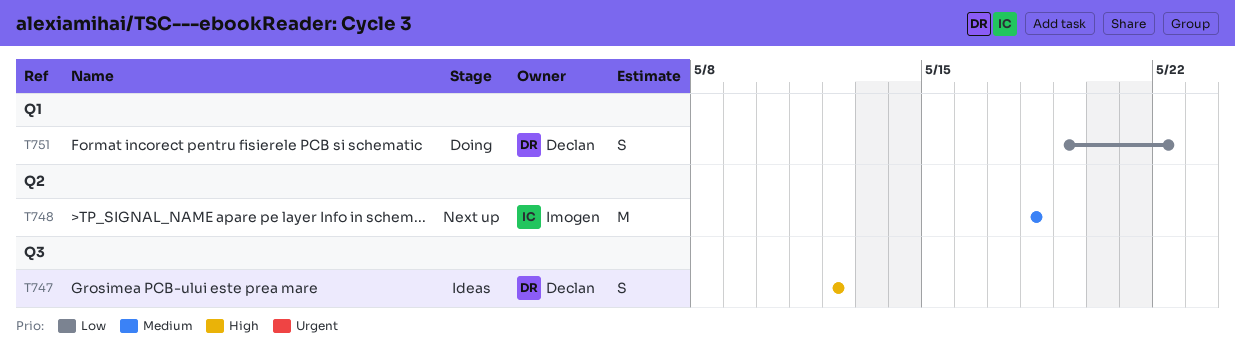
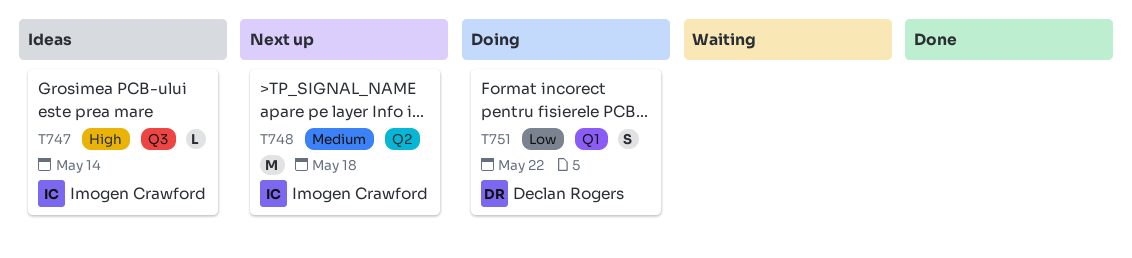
T747, owner: Declan Rogers -> Imogen Crawford
T747, estimate: S -> L
T747, due: May 12 -> May 14

